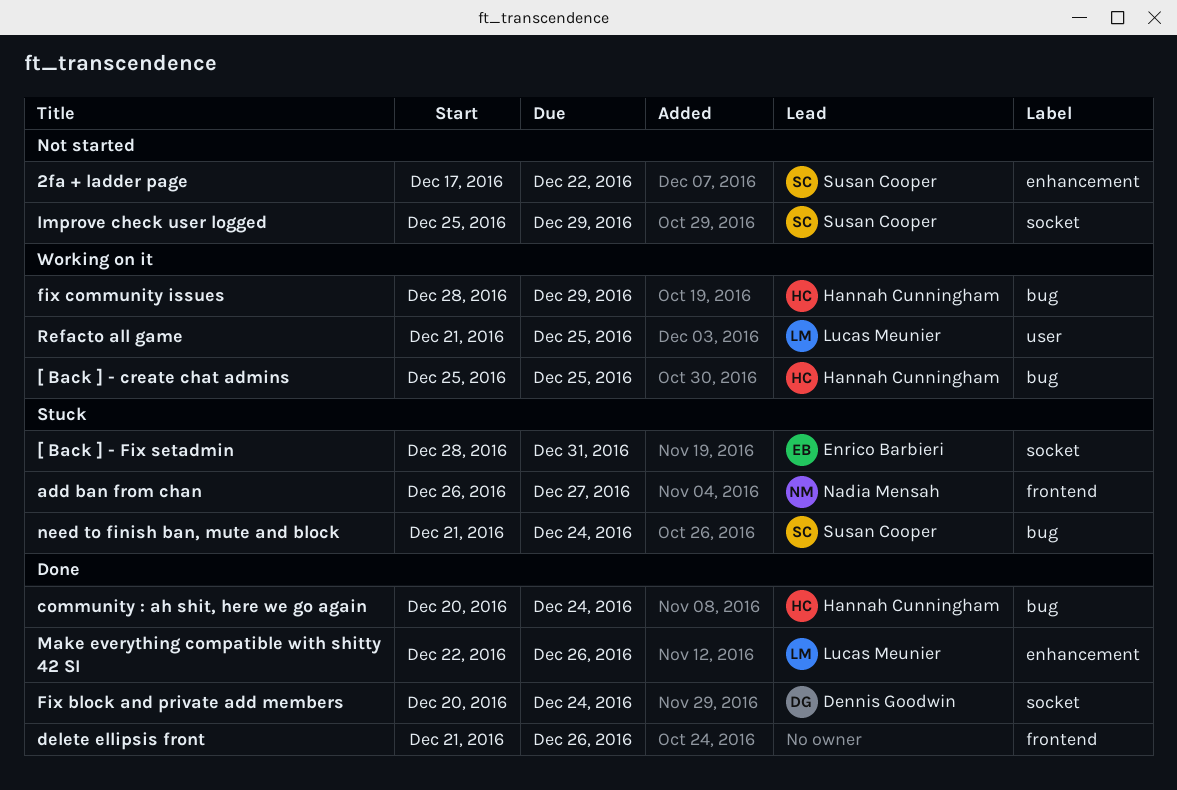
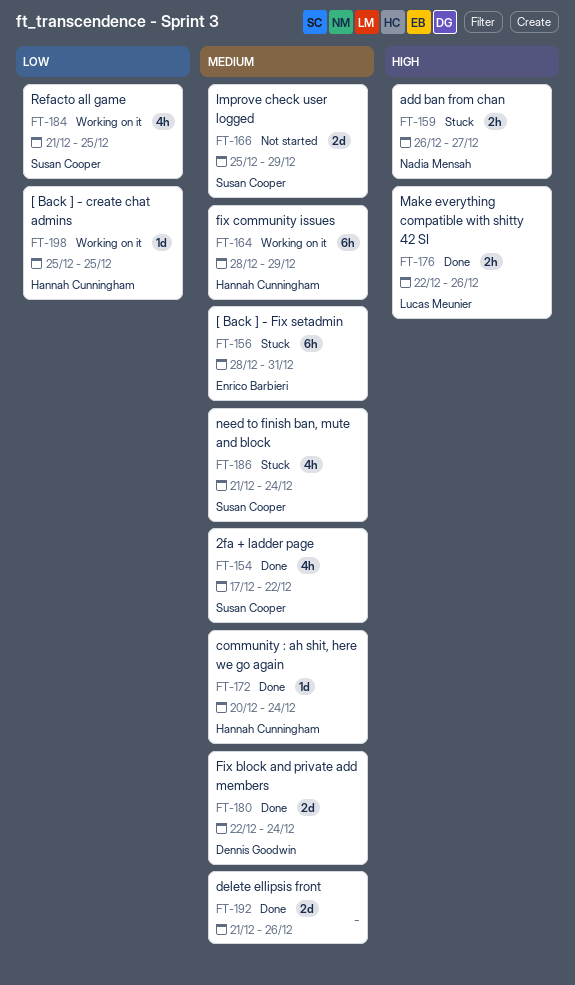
2fa + ladder page, status: Not started -> Done
Fix block and private add members, start: Dec 20 -> Dec 22
Refacto all game, owner: Lucas Meunier -> Susan Cooper

